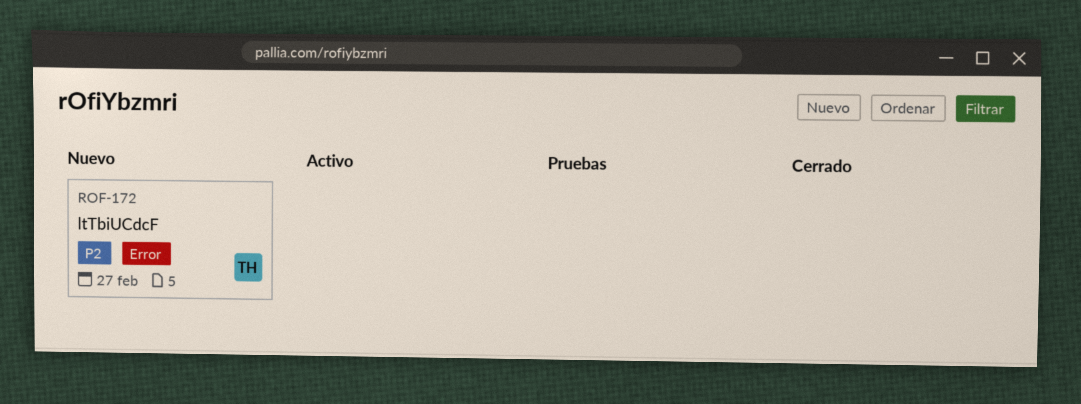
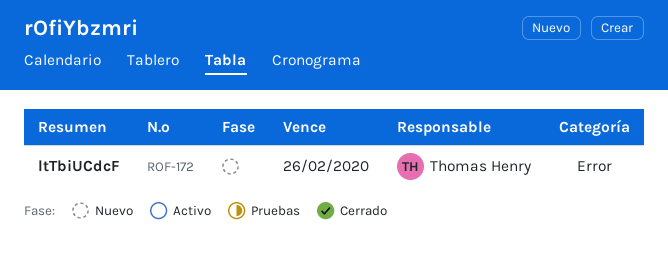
ROF-172, due: Feb 27 -> Feb 26

